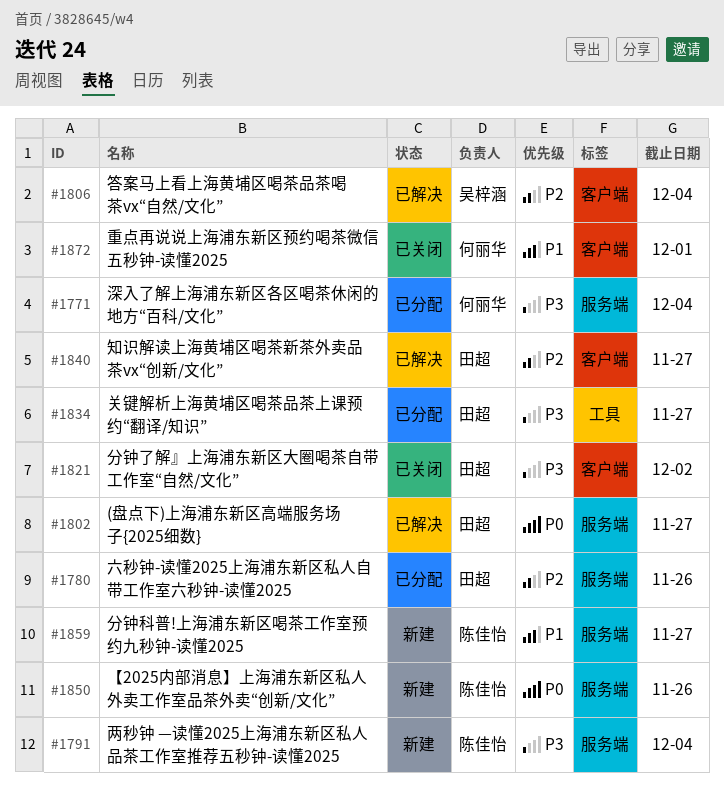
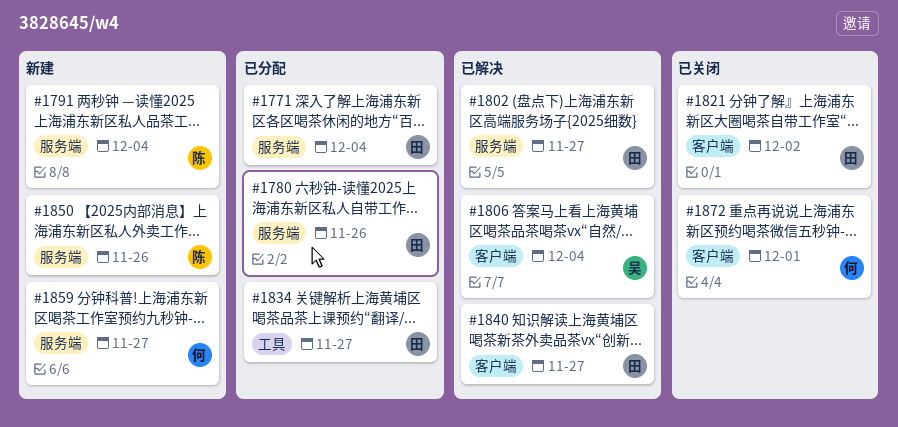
#1771, owner: 何丽华 -> 田超
#1859, owner: 陈佳怡 -> 何丽华

